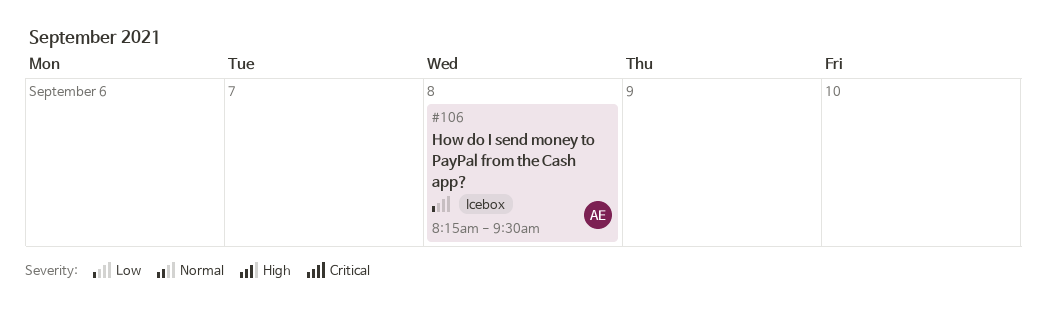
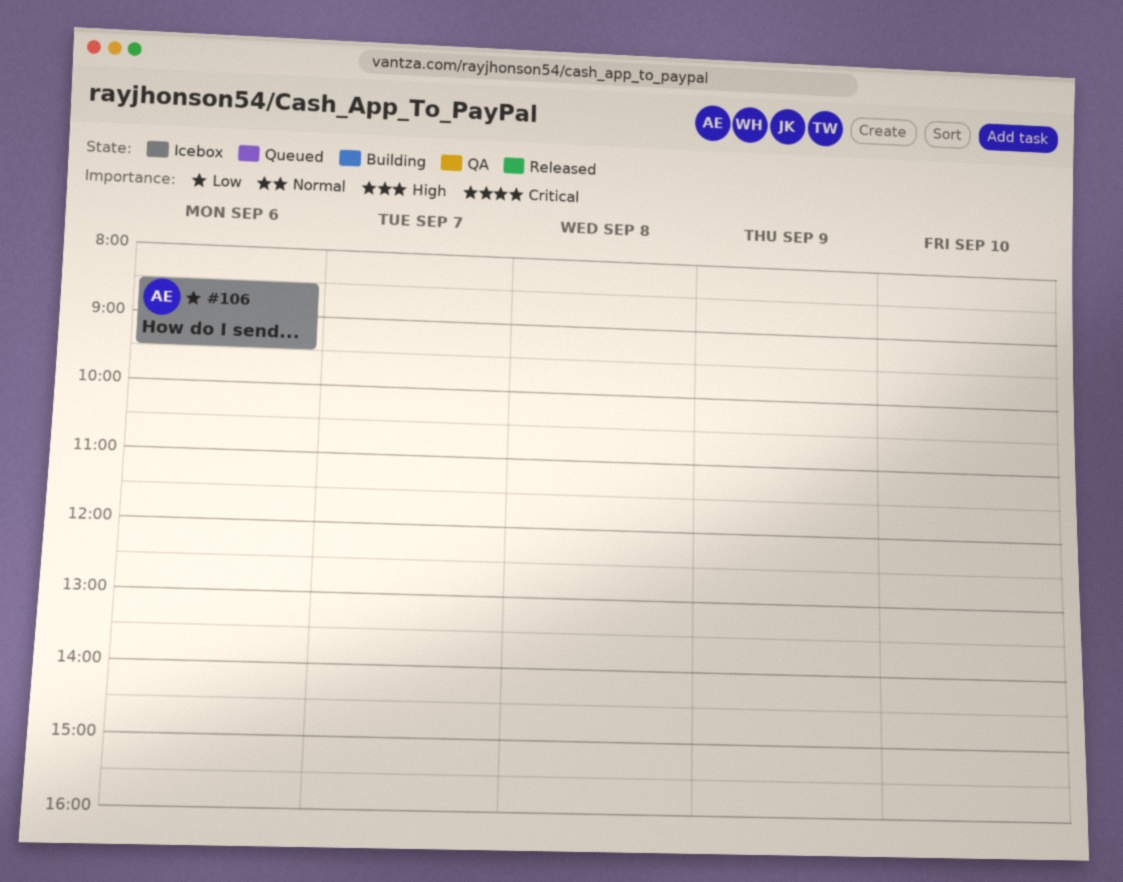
#106, day: Sep 8 -> Sep 6
#106, begins: 08:15 -> 08:30

